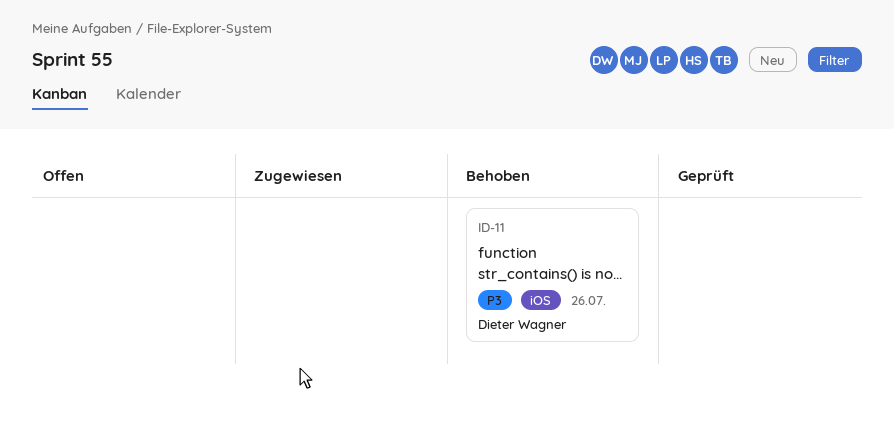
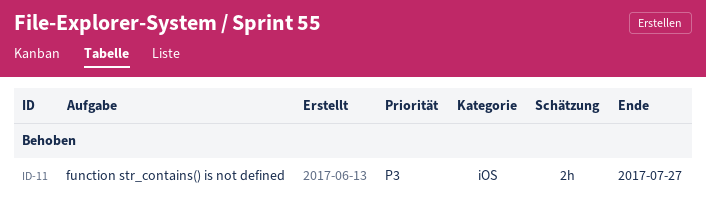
ID-11, due: Jul 26 -> Jul 27

